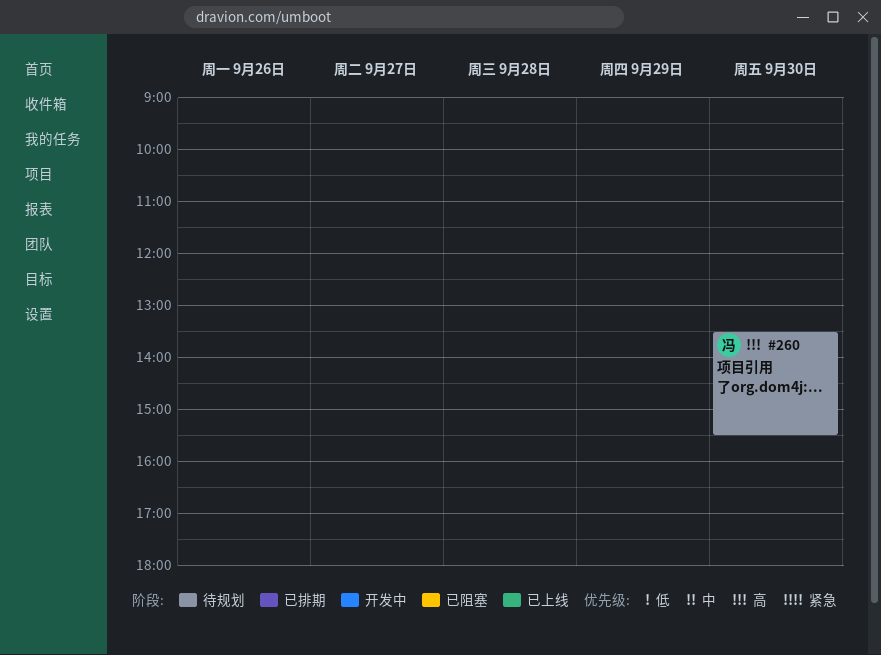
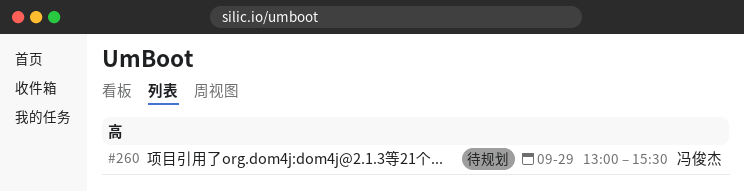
#260, day: Sep 30 -> Sep 29
#260, begins: 13:30 -> 13:00

